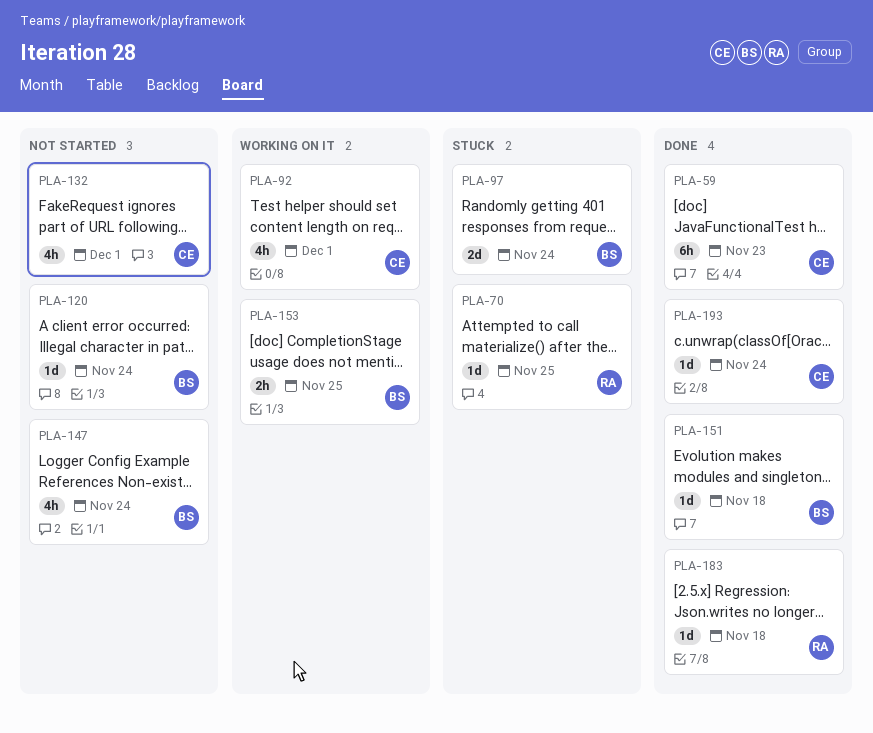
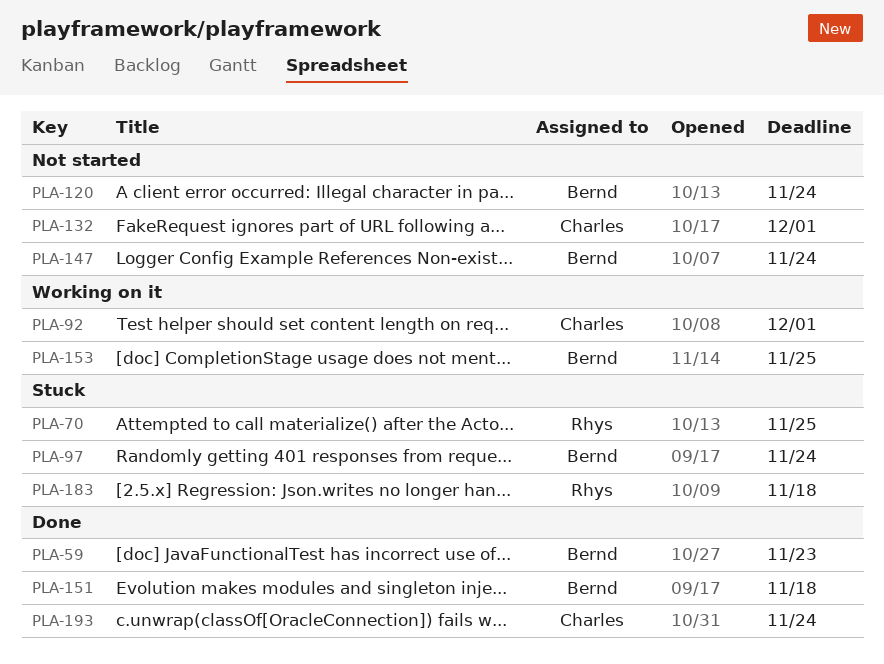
PLA-59, owner: Charles -> Bernd
PLA-183, status: Done -> Stuck

